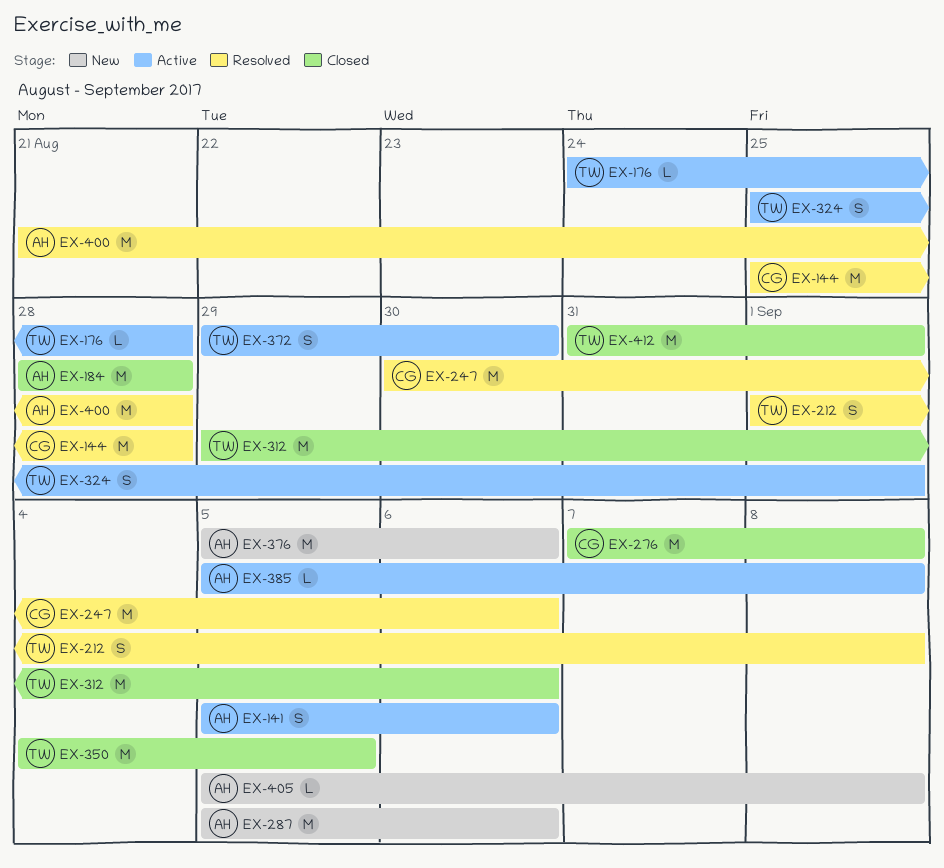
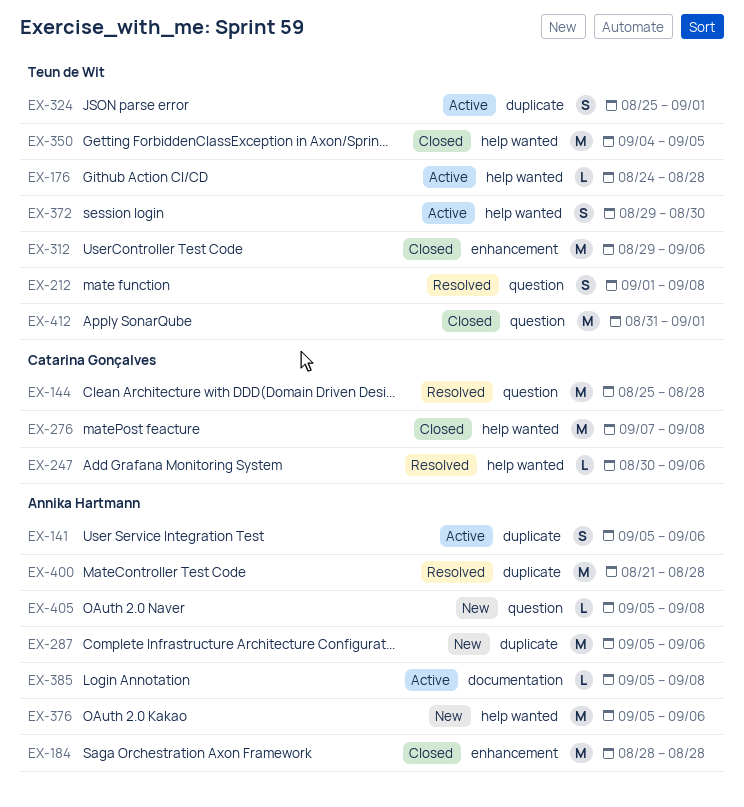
EX-247, estimate: M -> L

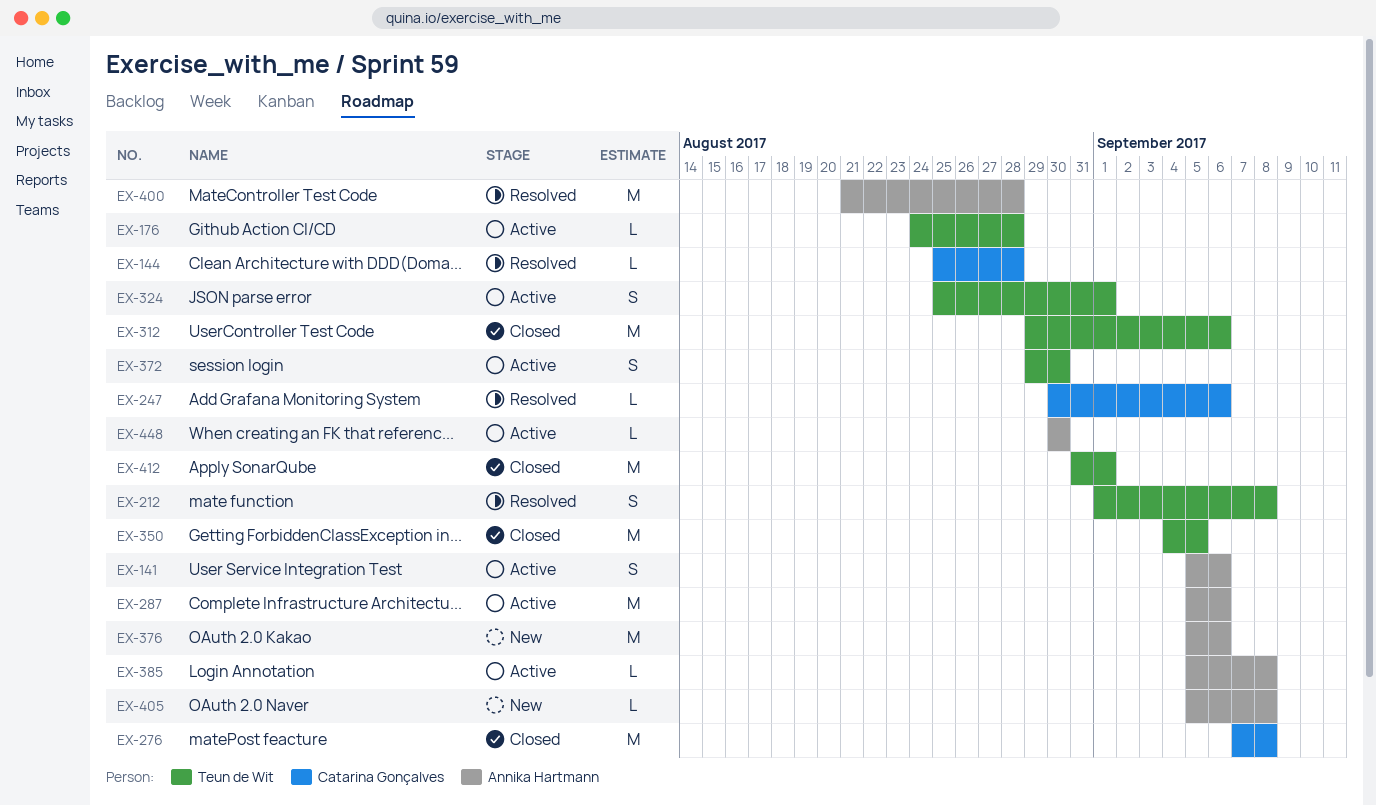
EX-144, estimate: M -> L
EX-184: present -> none
EX-287, status: New -> Active
EX-448: none -> present

